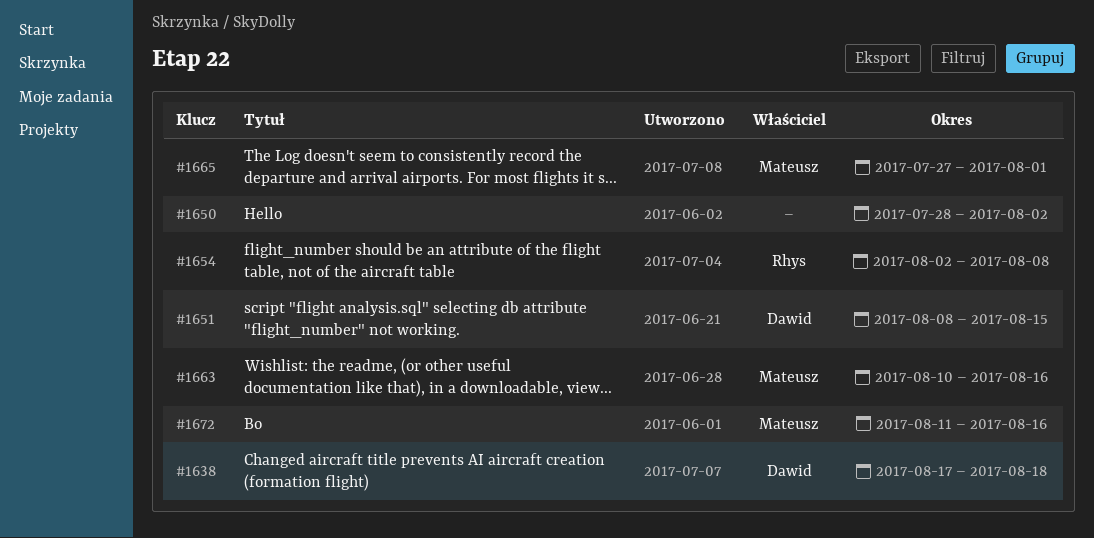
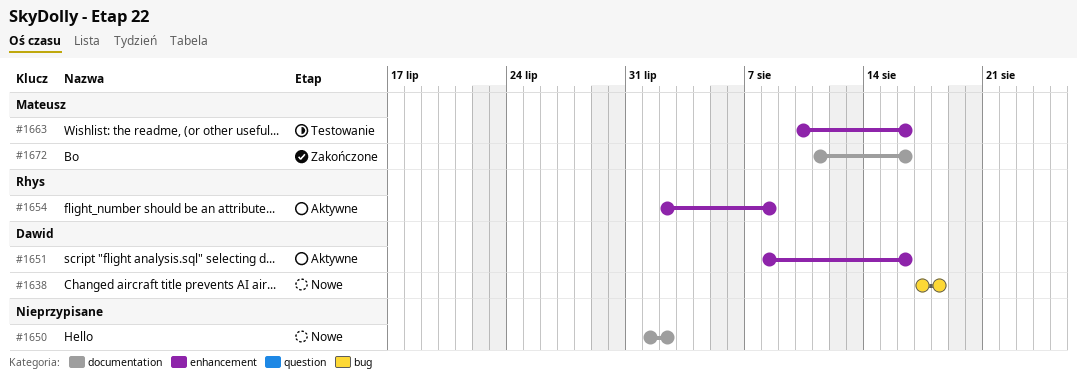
#1650, start: Jul 28 -> Aug 1
#1651, due: Aug 15 -> Aug 16
#1665: present -> none

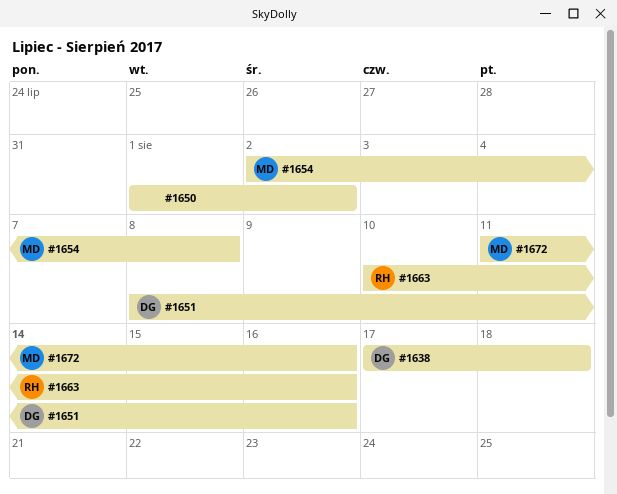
#1654, owner: Rhys -> Mateusz
#1663, owner: Mateusz -> Rhys

